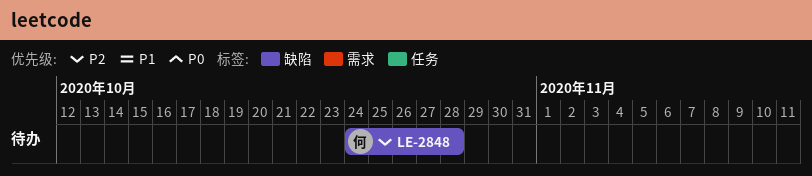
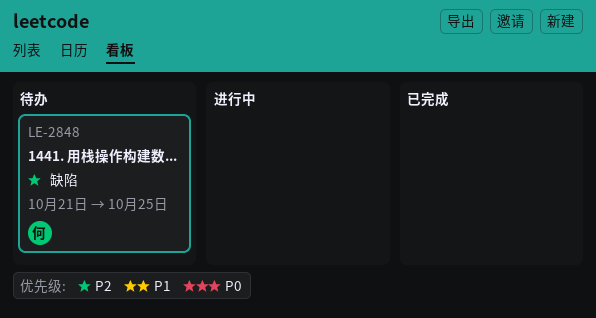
LE-2848, start: Oct 24 -> Oct 21
LE-2848, due: Oct 28 -> Oct 25

